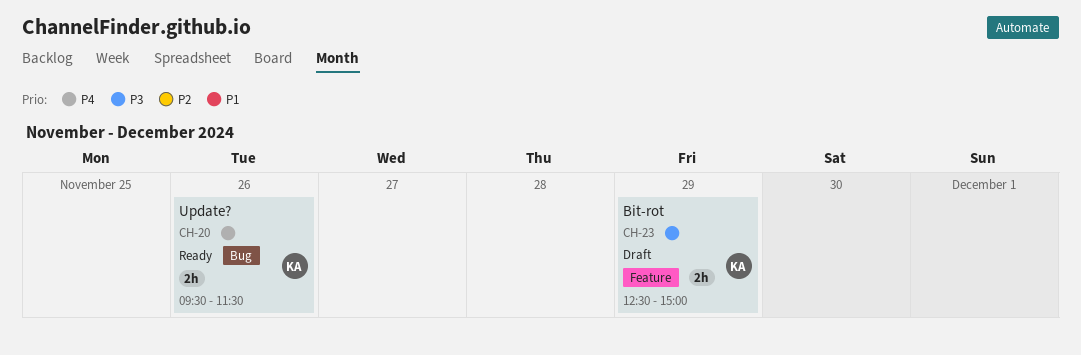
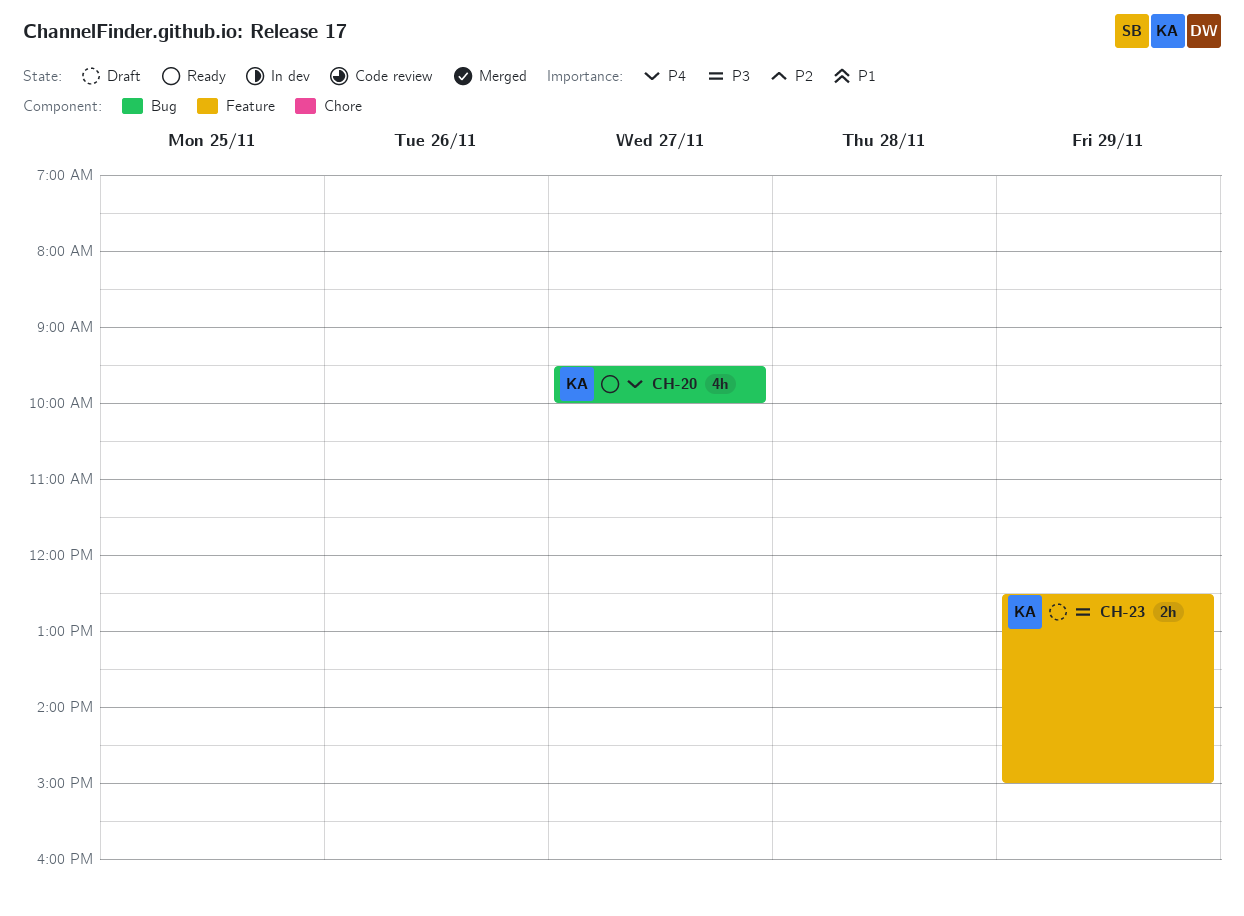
CH-20, estimate: 2h -> 4h
CH-20, day: Nov 26 -> Nov 27
CH-20, ends: 11:30 -> 10:00

